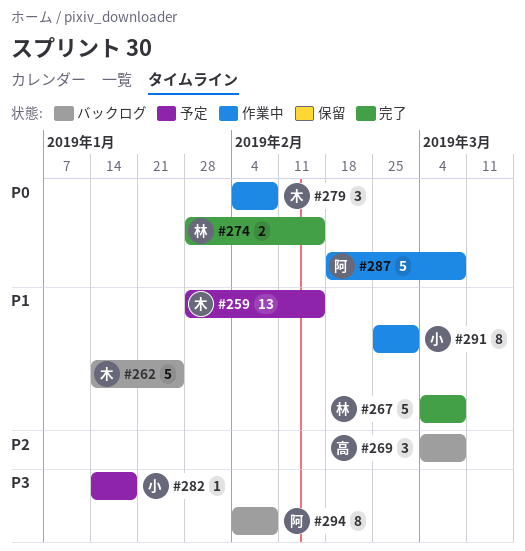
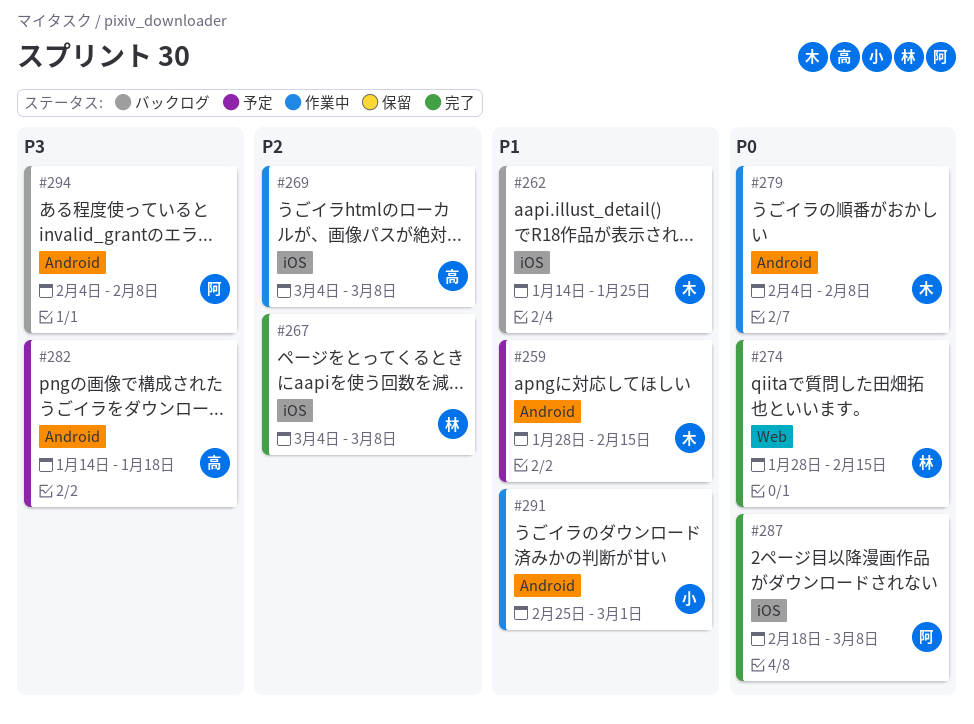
#267, priority: P1 -> P2
#269, status: バックログ -> 作業中
#282, owner: 小 -> 高
#287, status: 作業中 -> 完了

